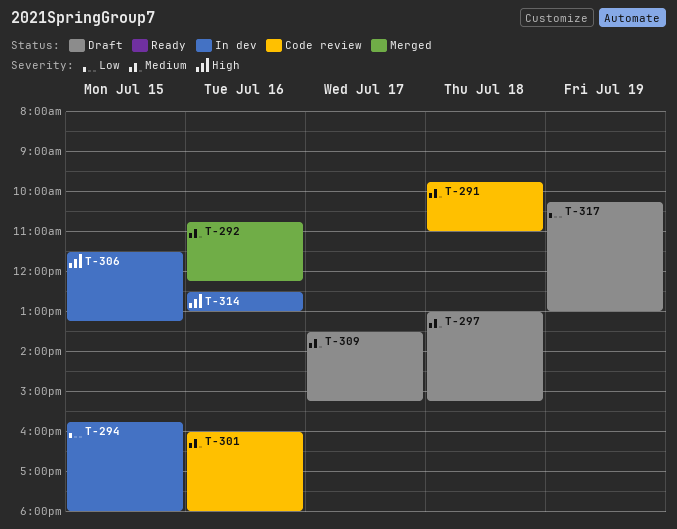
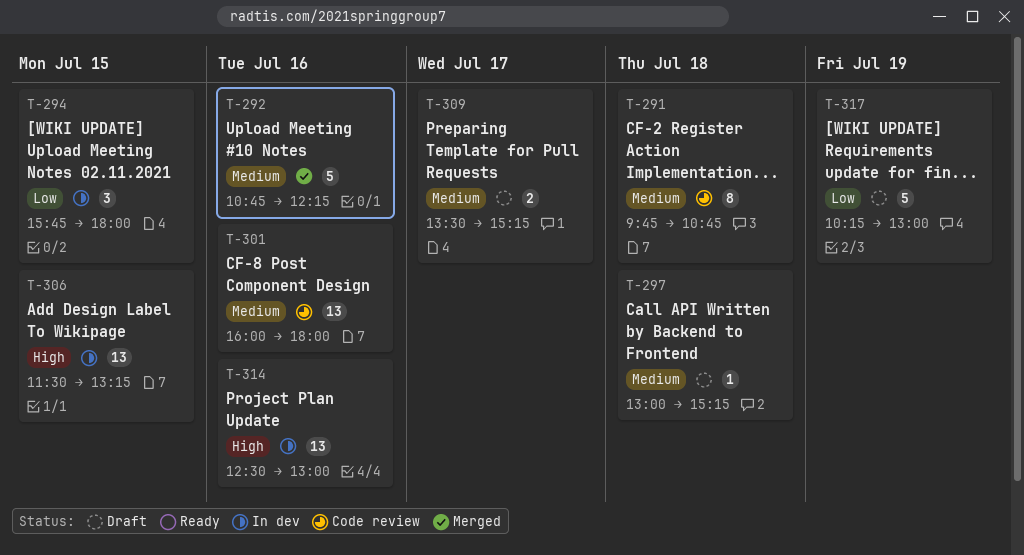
T-291, ends: 11:00 -> 10:45

